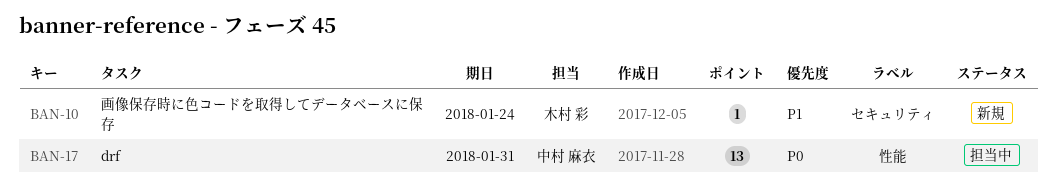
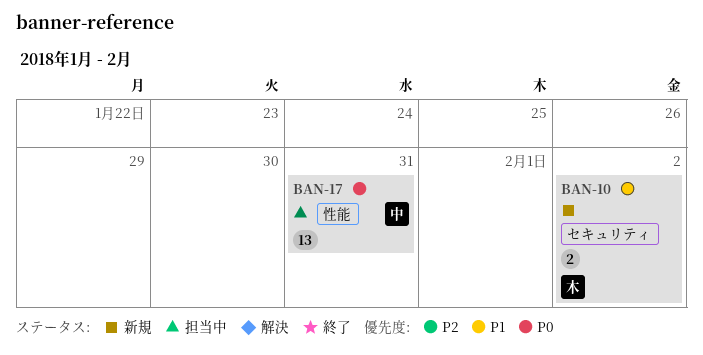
BAN-10, estimate: 1 -> 2
BAN-10, due: Jan 24 -> Feb 2

